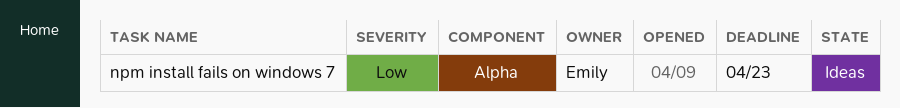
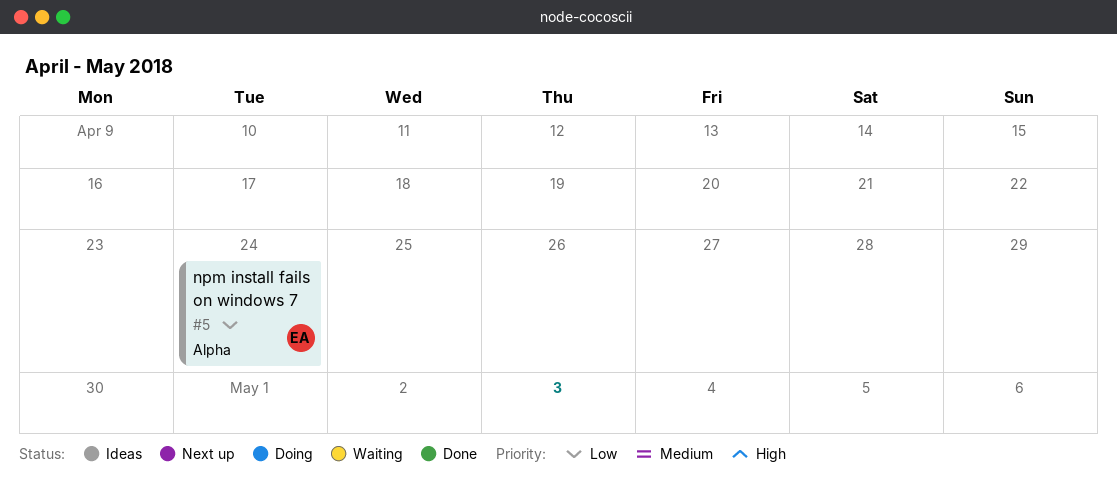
npm install fails on windows 7, due: Apr 23 -> Apr 24

